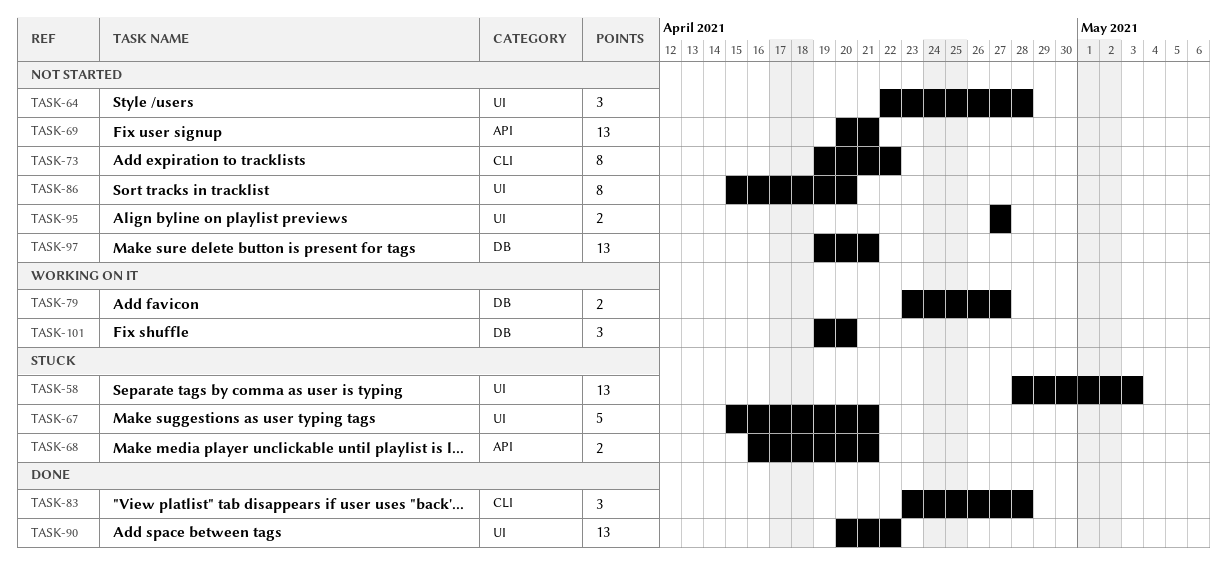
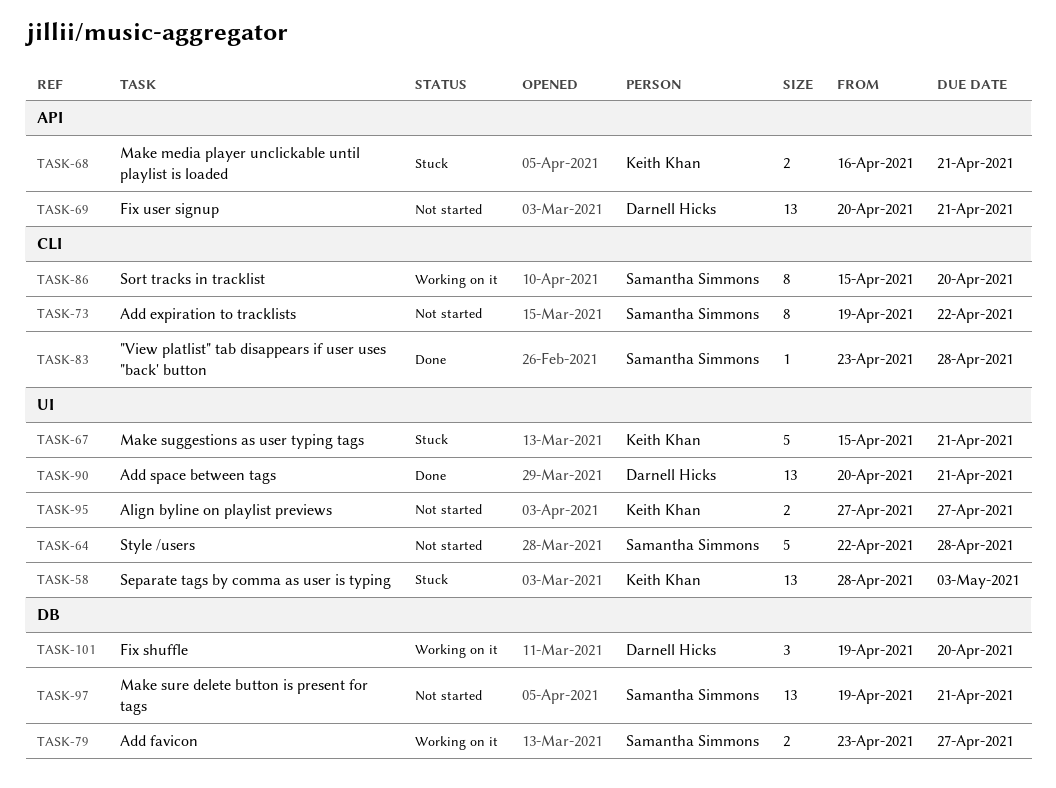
TASK-64, estimate: 3 -> 5
TASK-83, estimate: 3 -> 1
TASK-86, status: Not started -> Working on it
TASK-86, label: UI -> CLI
TASK-90, due: Apr 22 -> Apr 21

